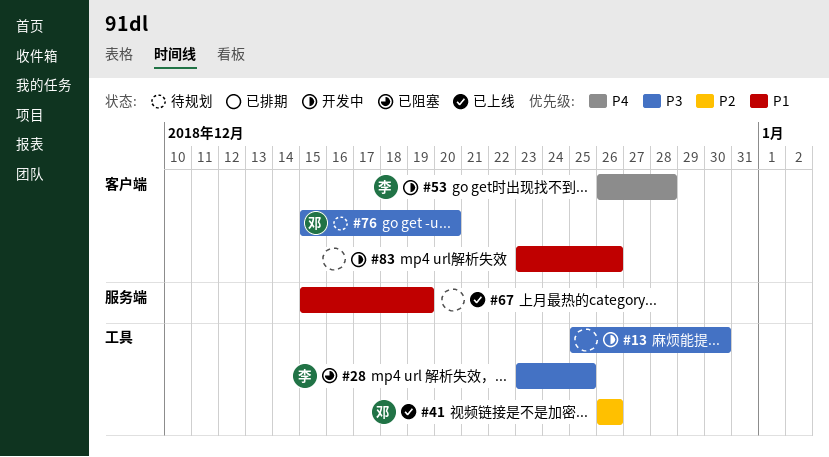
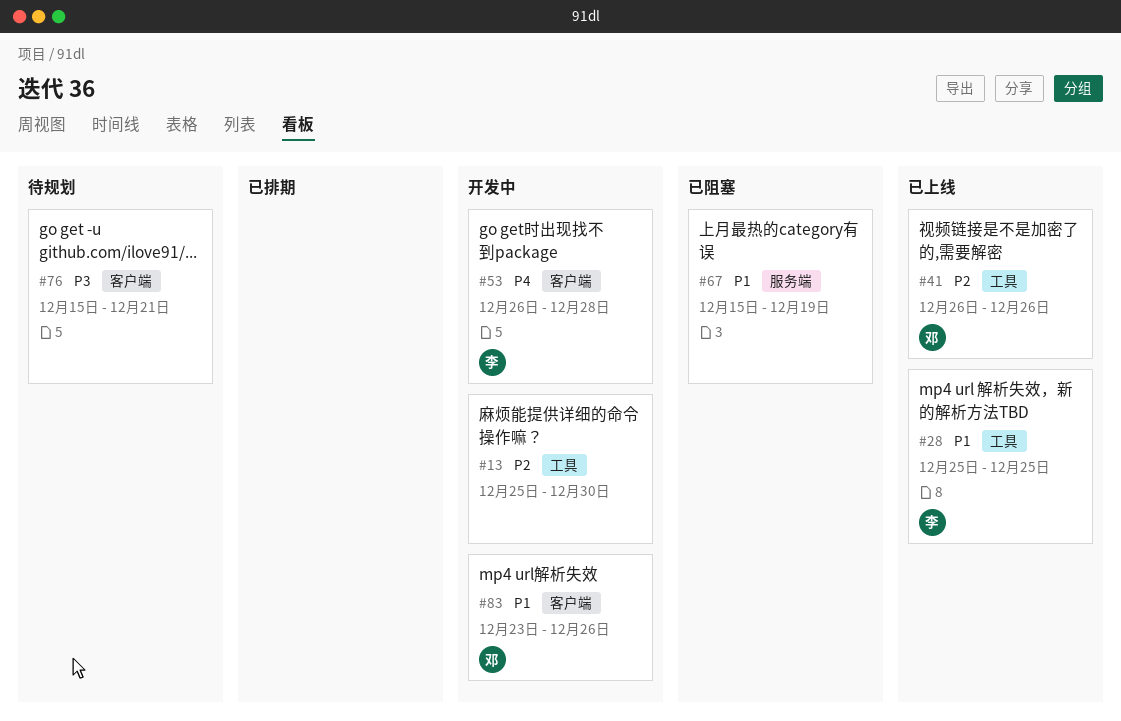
#13, priority: P3 -> P2
#28, status: 已阻塞 -> 已上线
#28, priority: P3 -> P1
#28, start: Dec 23 -> Dec 25
#67, status: 已上线 -> 已阻塞
#76, owner: 邓 -> none
#76, due: Dec 20 -> Dec 21
#83, owner: none -> 邓

